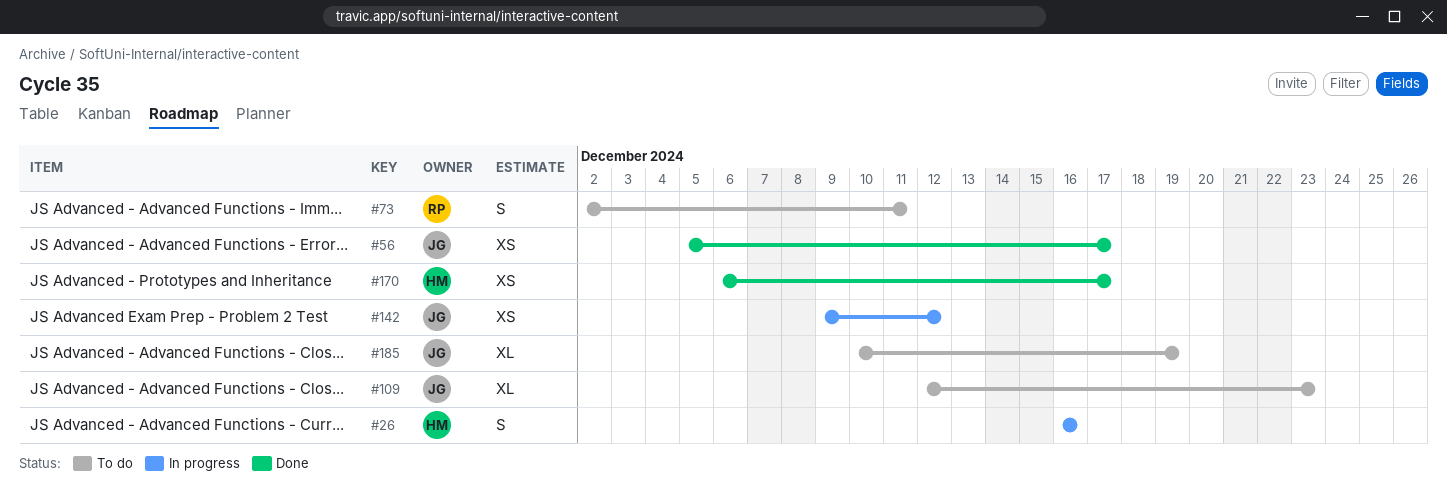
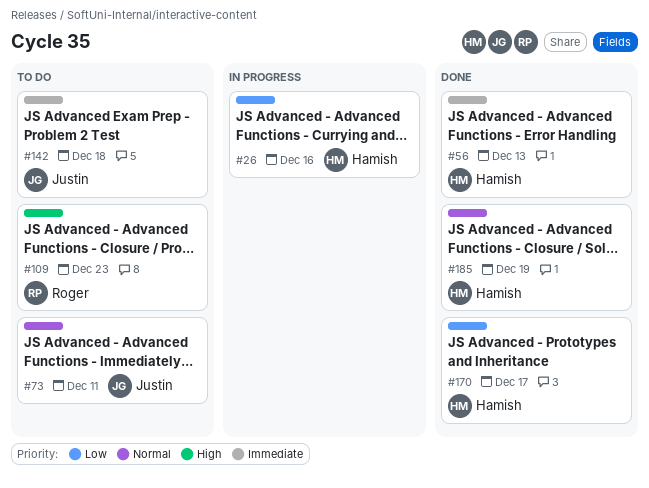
#56, owner: Justin -> Hamish
#56, due: Dec 17 -> Dec 13
#73, owner: Roger -> Justin
#109, owner: Justin -> Roger
#142, status: In progress -> To do
#142, due: Dec 12 -> Dec 18
#185, status: To do -> Done
#185, owner: Justin -> Hamish

